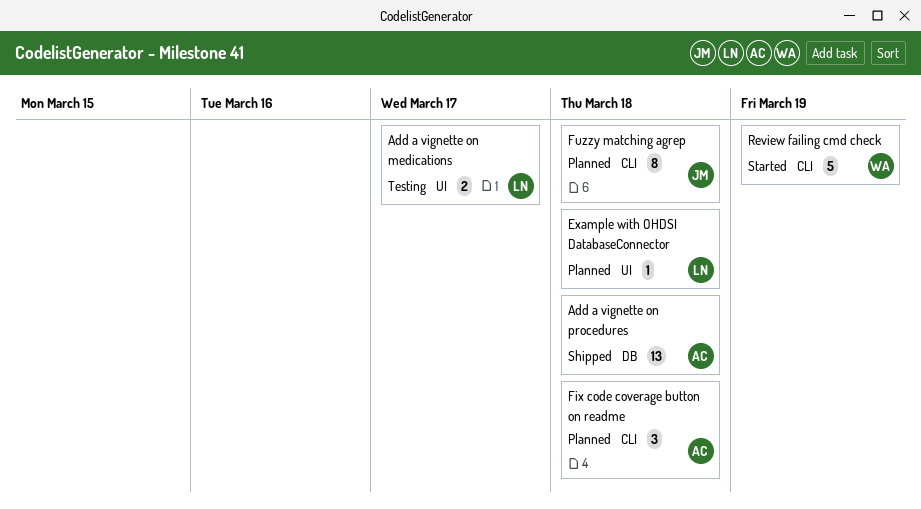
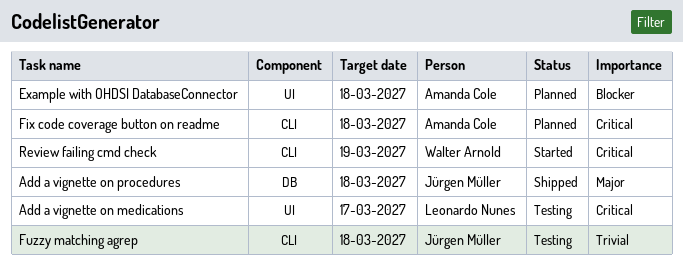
Add a vignette on procedures, owner: Amanda Cole -> Jürgen Müller
Example with OHDSI DatabaseConnector, owner: Leonardo Nunes -> Amanda Cole
Fuzzy matching agrep, status: Planned -> Testing

